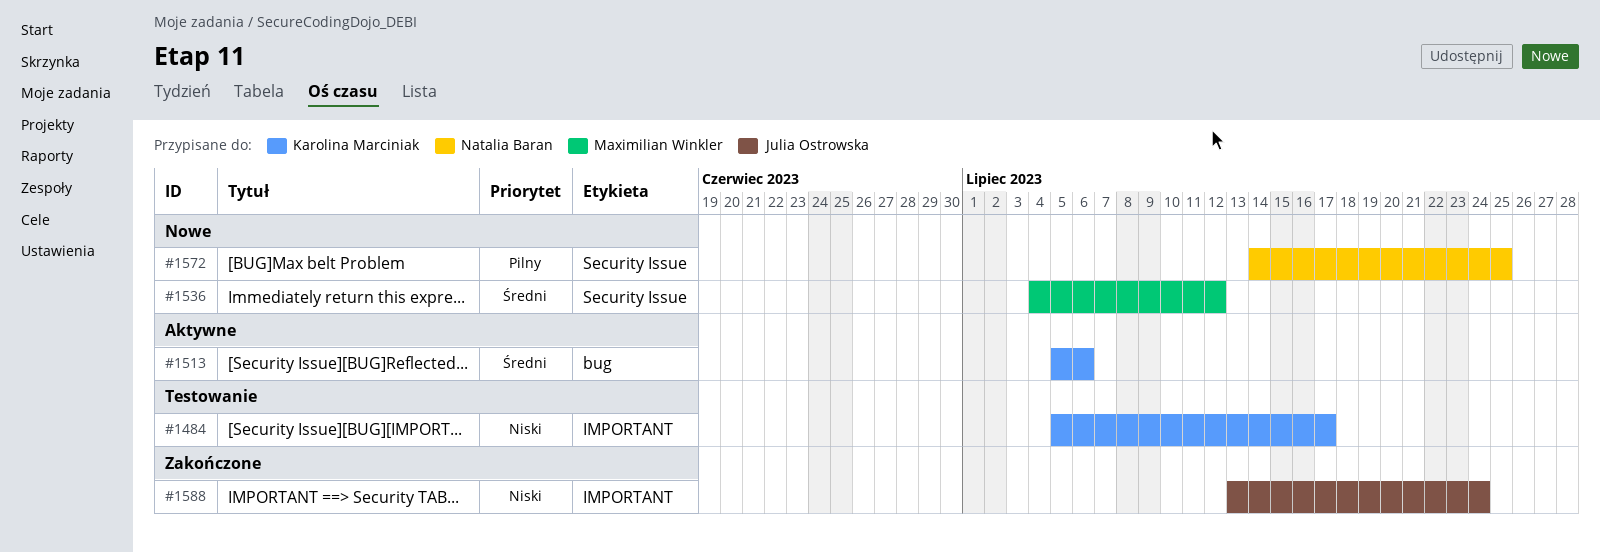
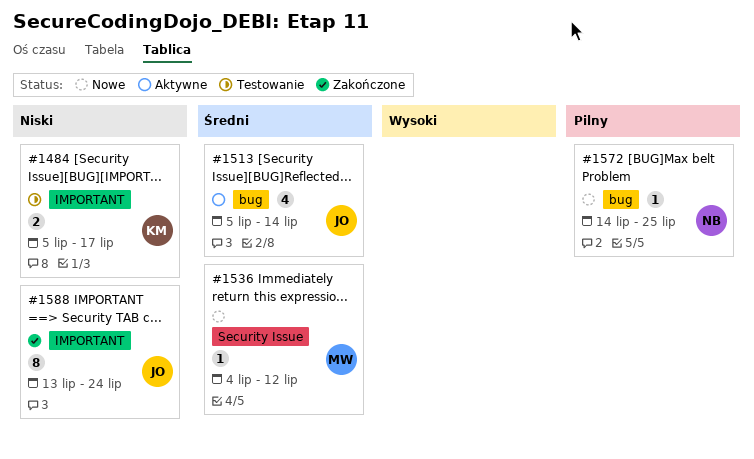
#1513, owner: Karolina Marciniak -> Julia Ostrowska
#1513, due: Jul 6 -> Jul 14
#1572, label: Security Issue -> bug

